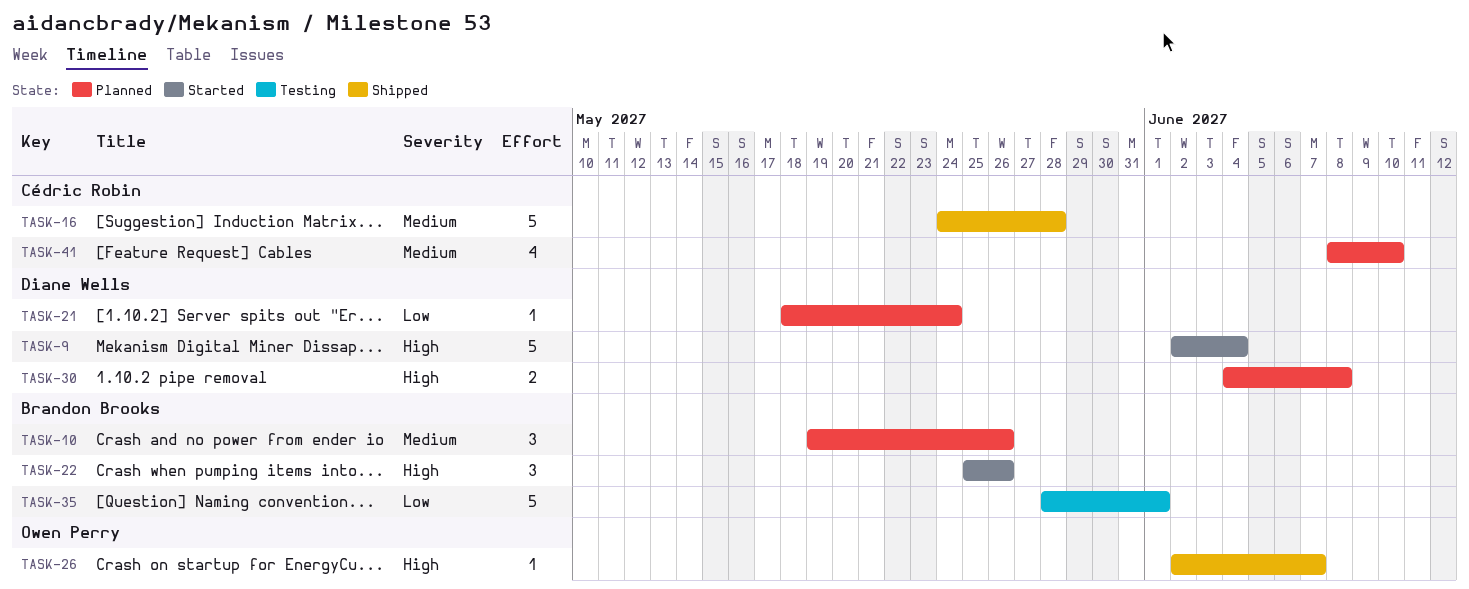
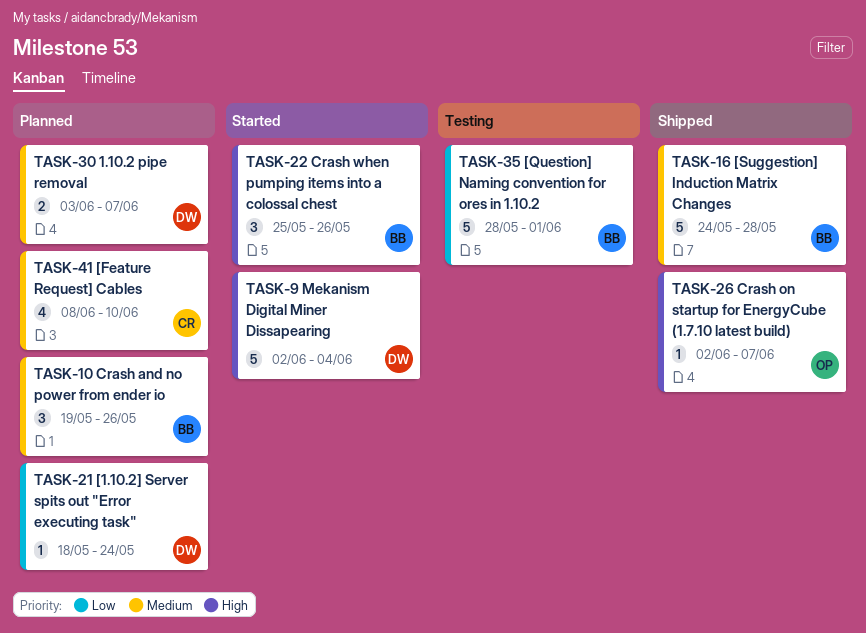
TASK-16, owner: Cédric Robin -> Brandon Brooks
TASK-30, priority: High -> Medium
TASK-30, start: Jun 4 -> Jun 3
TASK-30, due: Jun 8 -> Jun 7

